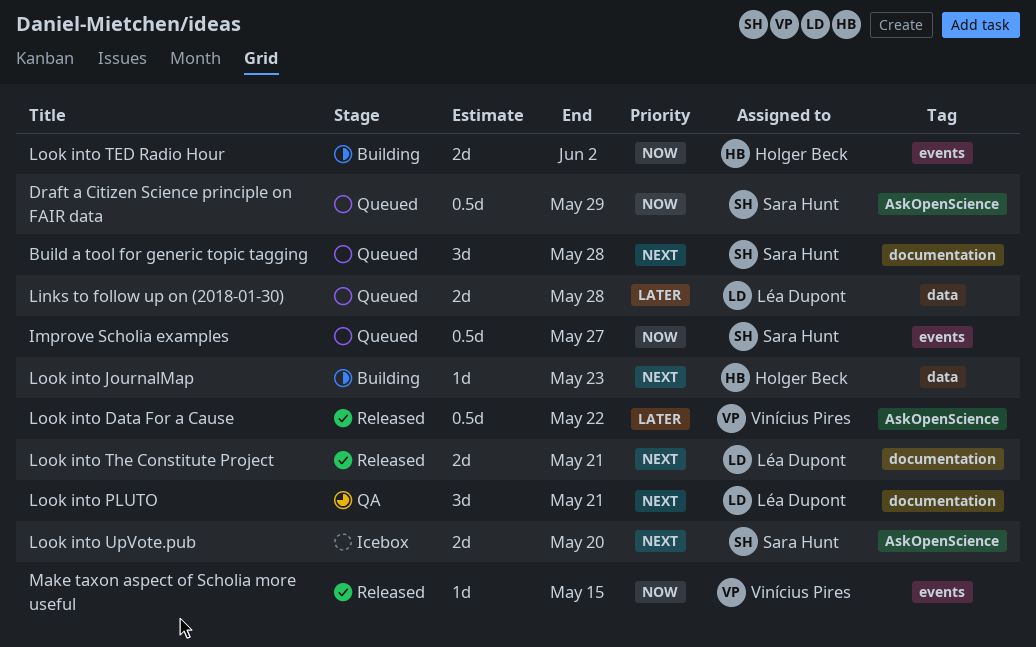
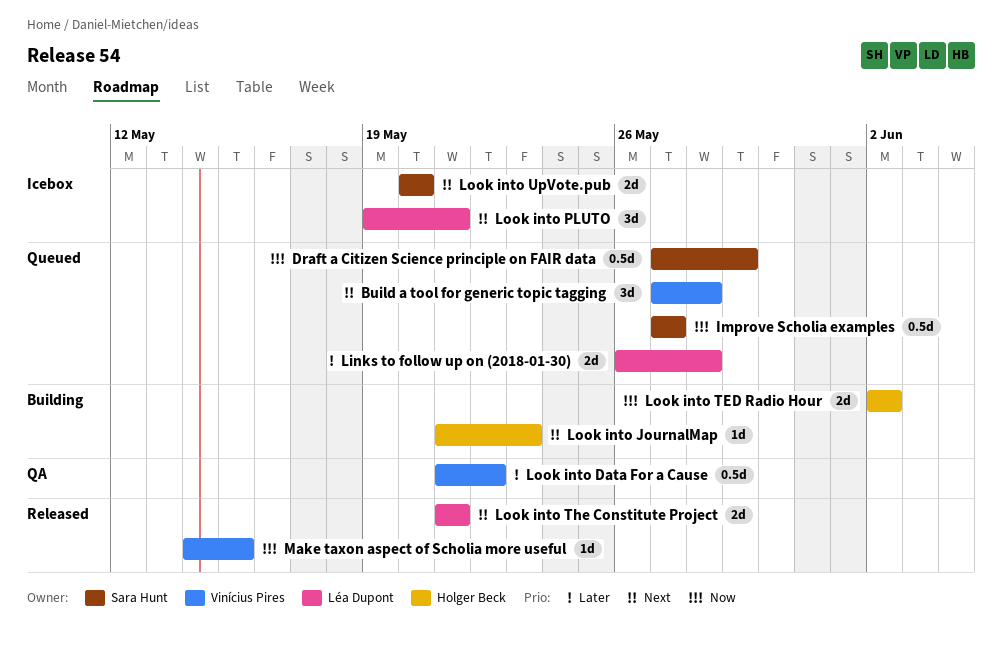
Build a tool for generic topic tagging, owner: Sara Hunt -> Vinícius Pires
Look into Data For a Cause, status: Released -> QA
Look into PLUTO, status: QA -> Icebox

